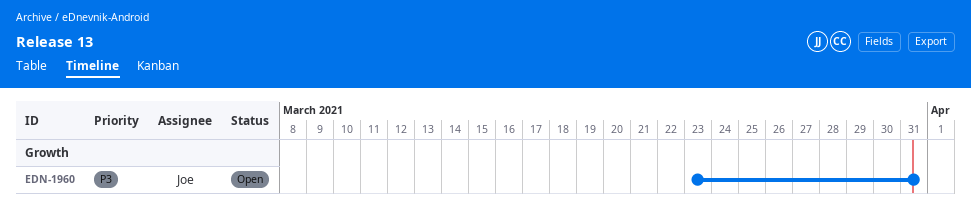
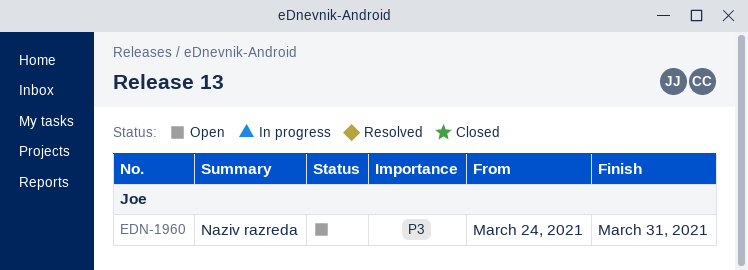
EDN-1960, start: Mar 23 -> Mar 24

